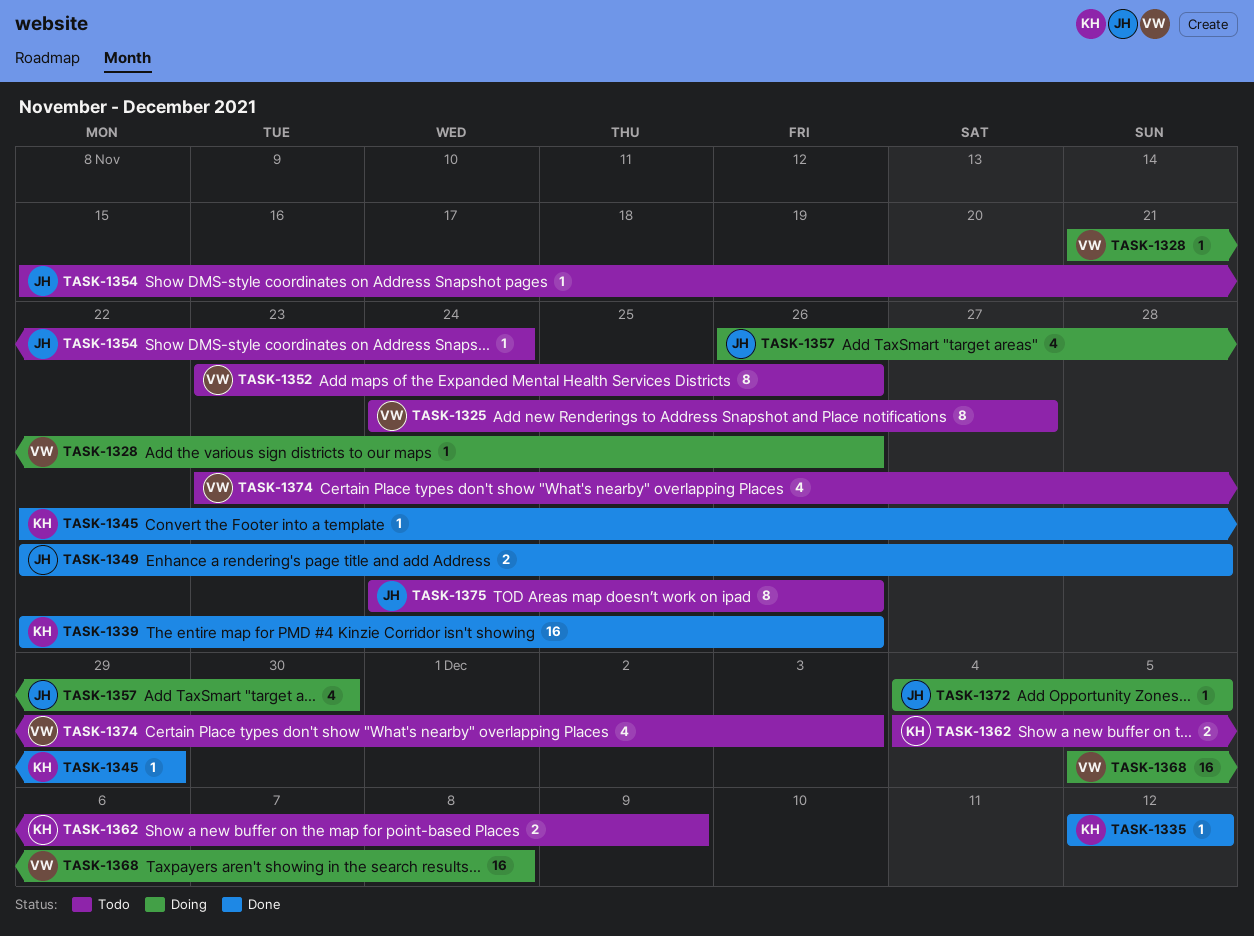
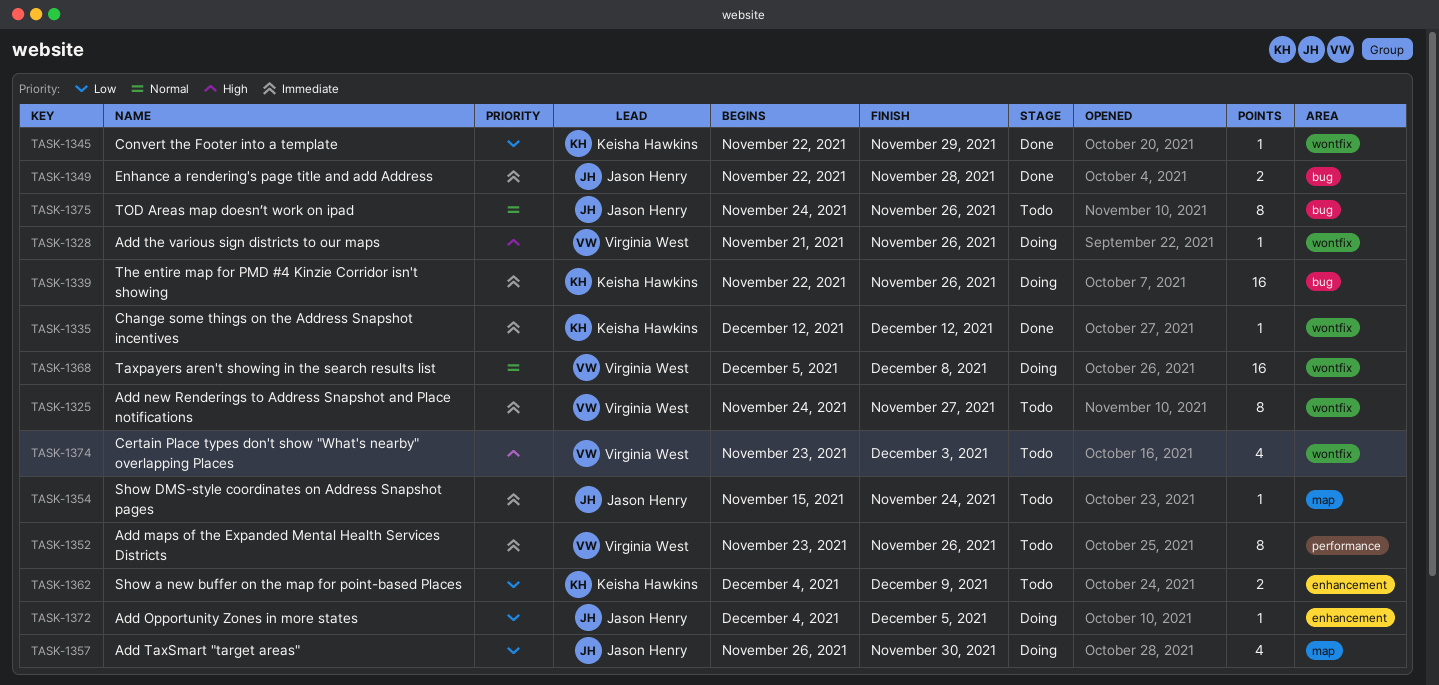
TASK-1339, status: Done -> Doing

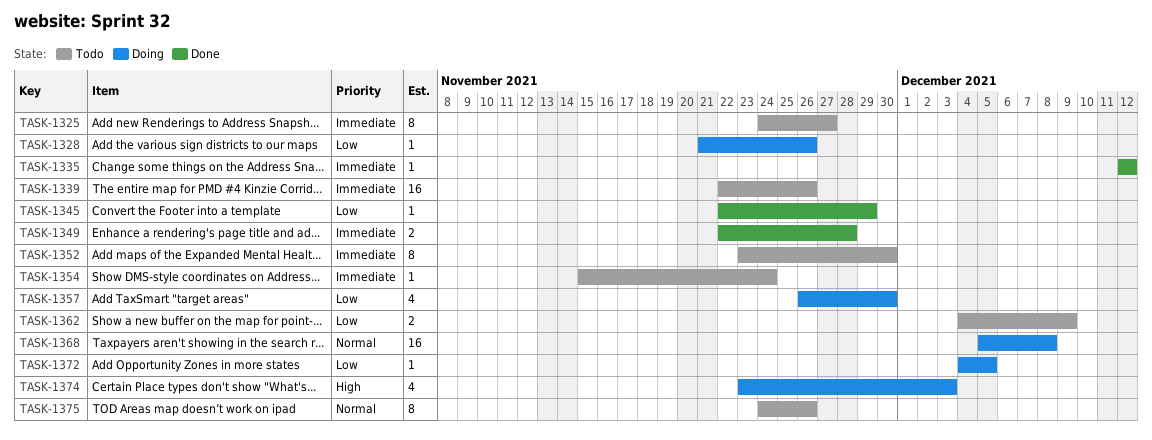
TASK-1328, priority: High -> Low
TASK-1339, status: Doing -> Todo
TASK-1352, due: Nov 26 -> Nov 30
TASK-1374, status: Todo -> Doing

